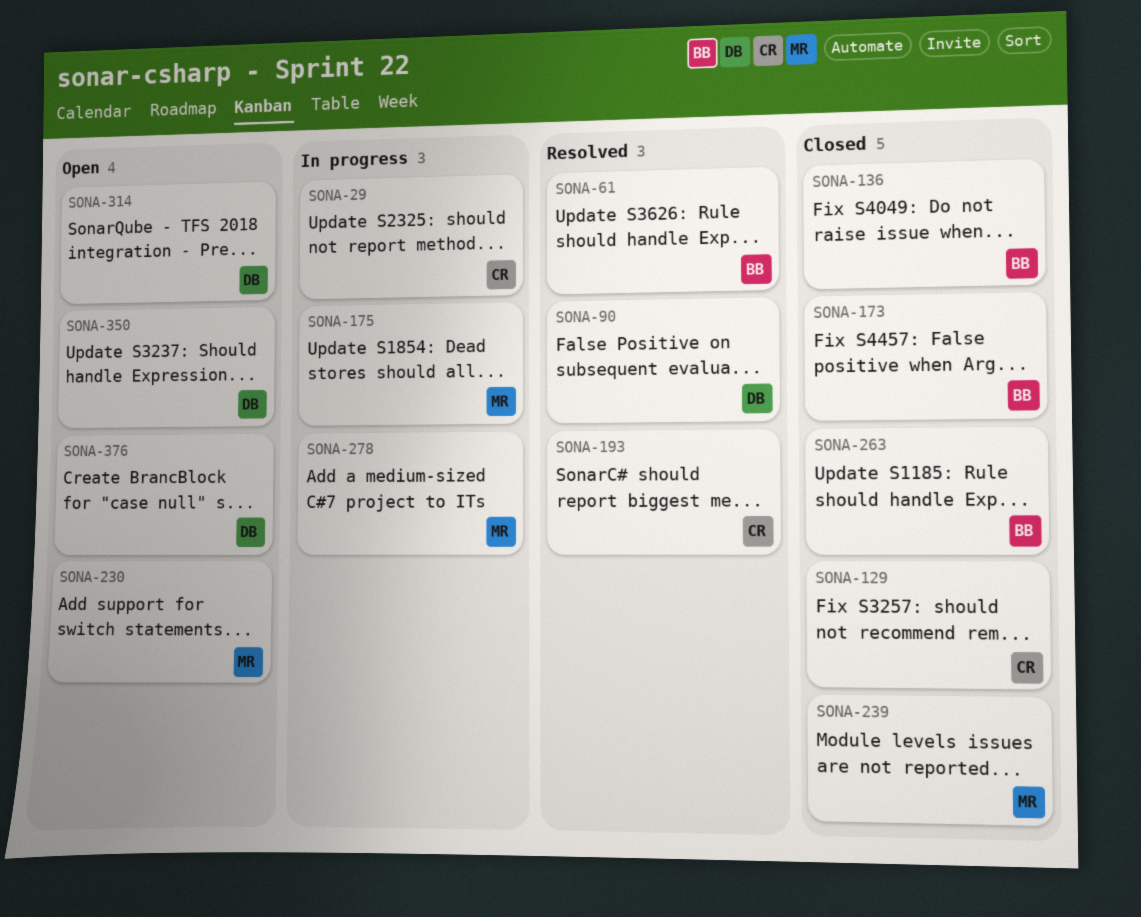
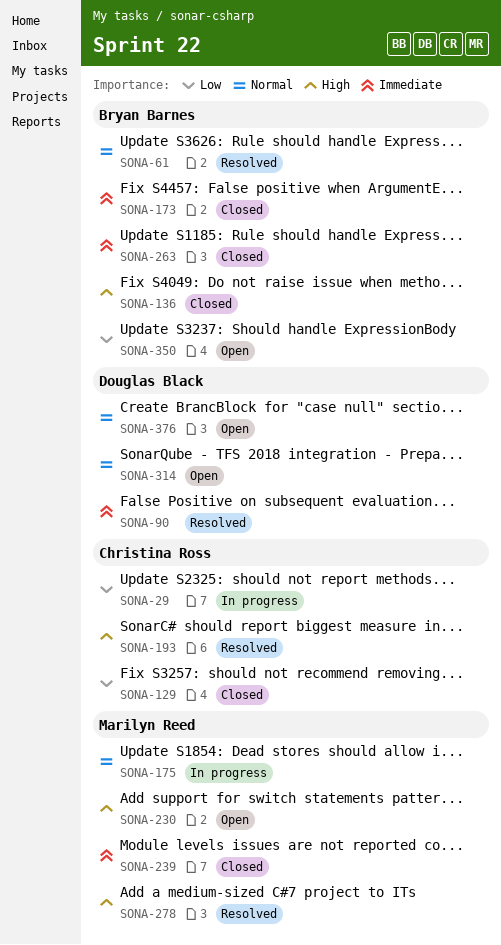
SONA-278, status: In progress -> Resolved
SONA-350, owner: Douglas Black -> Bryan Barnes

